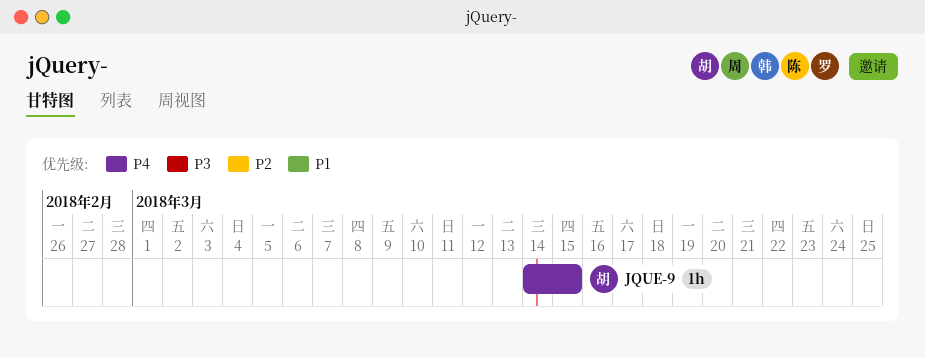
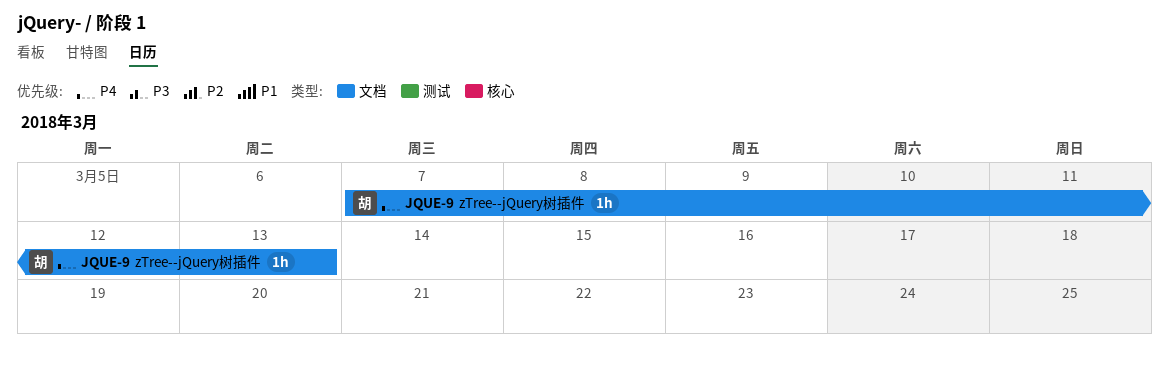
JQUE-9, start: Mar 14 -> Mar 7
JQUE-9, due: Mar 15 -> Mar 13

